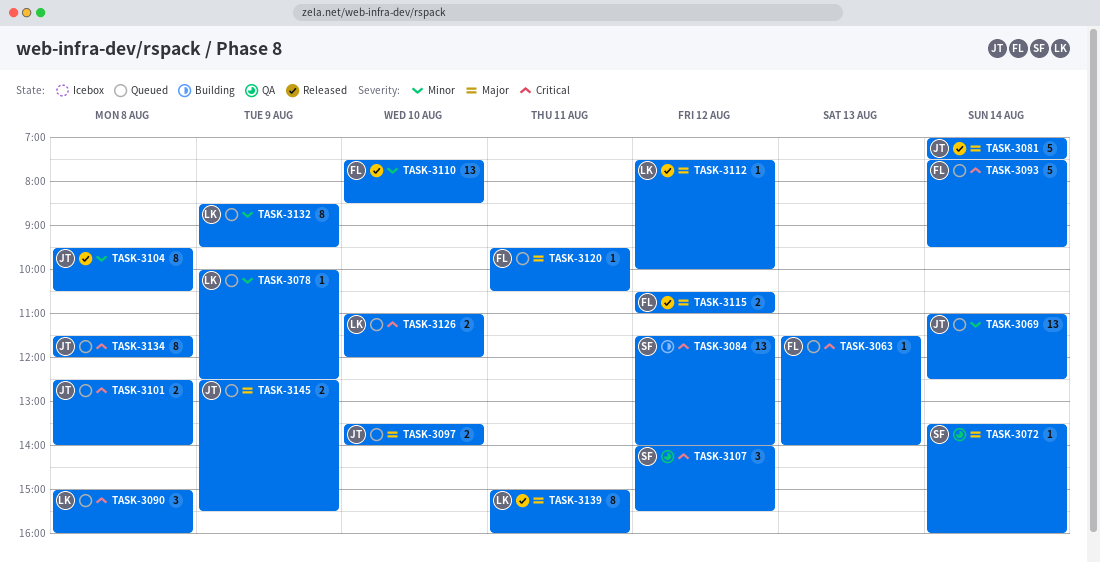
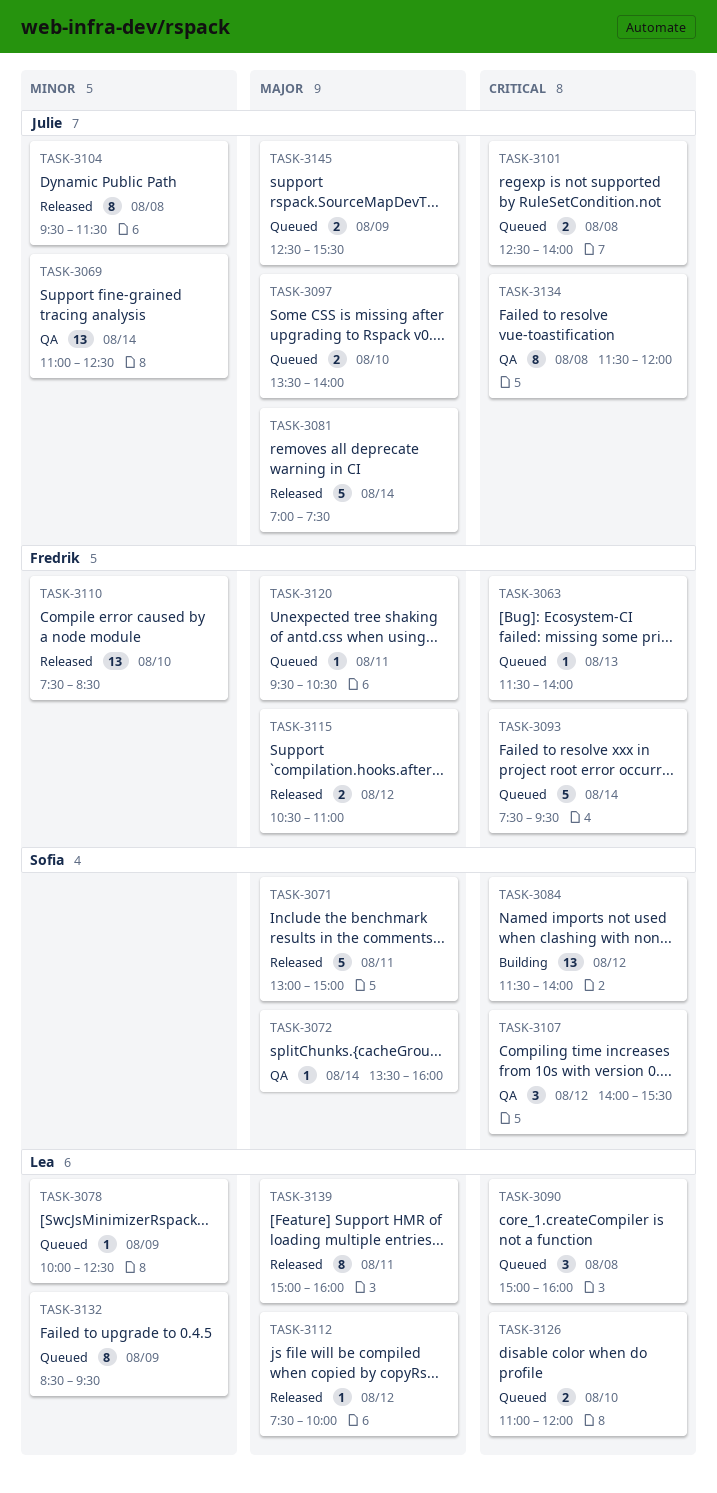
TASK-3069, status: Queued -> QA
TASK-3071: none -> present
TASK-3104, ends: 10:30 -> 11:30
TASK-3134, status: Queued -> QA

